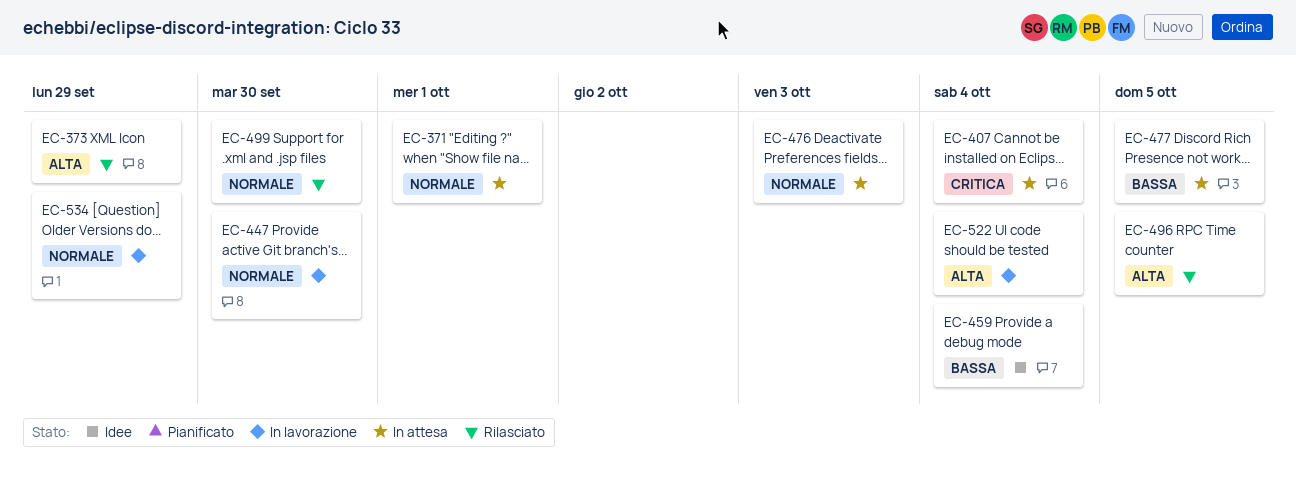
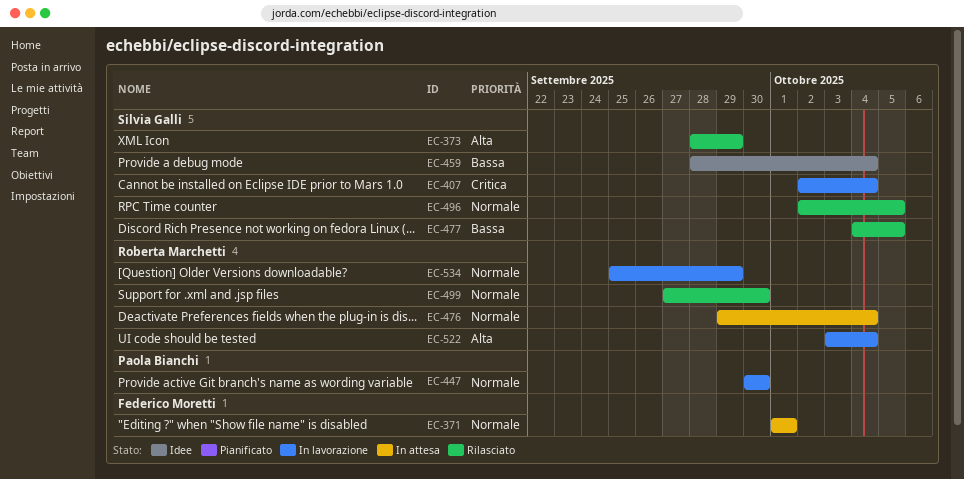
EC-407, status: In attesa -> In lavorazione
EC-476, due: Oct 3 -> Oct 4
EC-477, status: In attesa -> Rilasciato
EC-496, priority: Alta -> Normale

